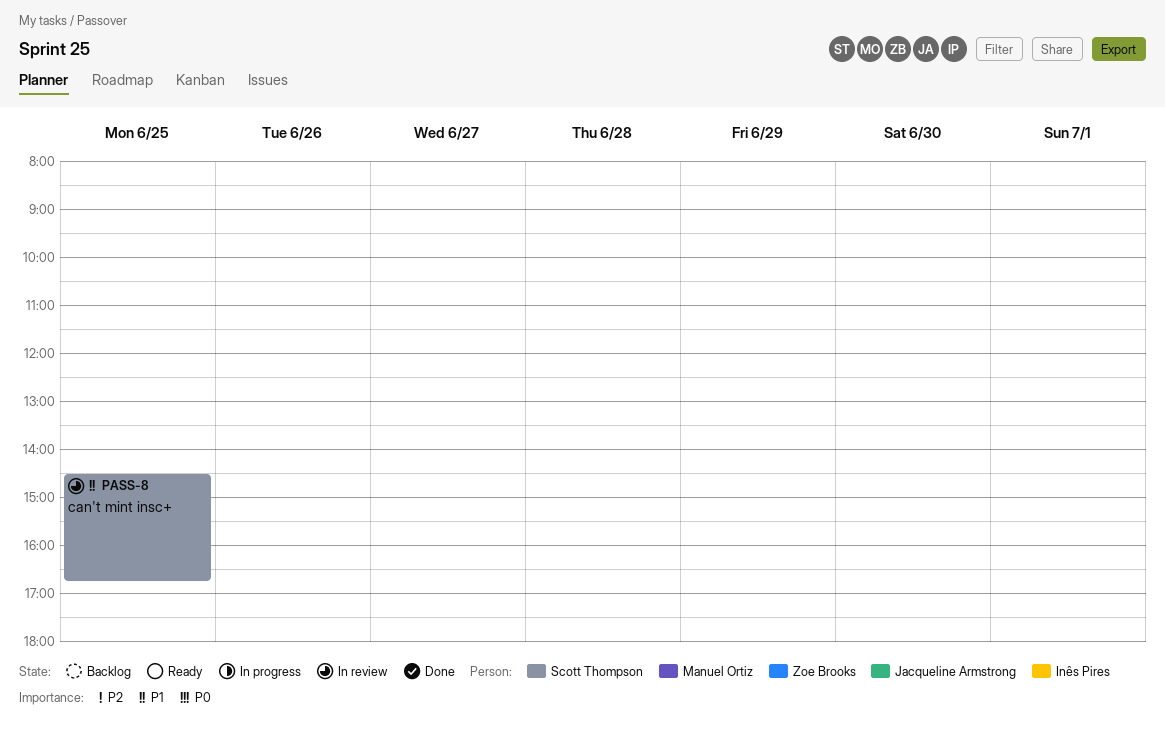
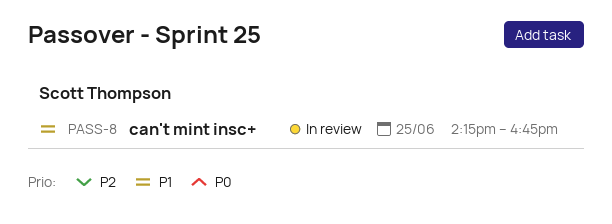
PASS-8, begins: 14:30 -> 14:15

